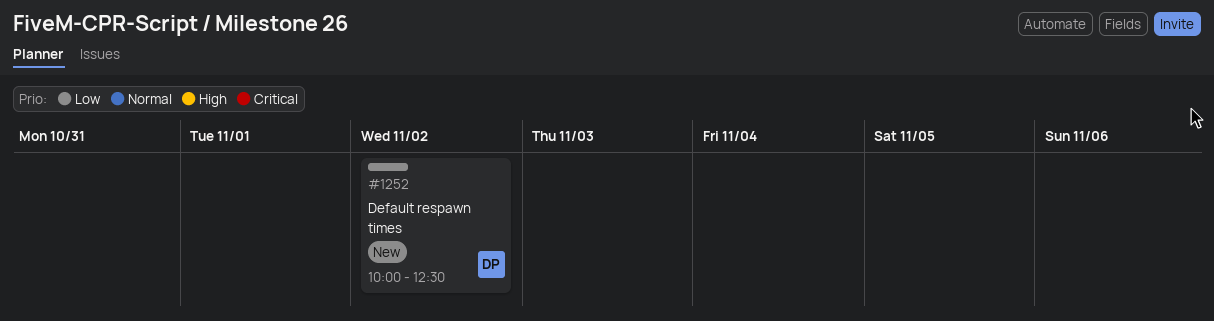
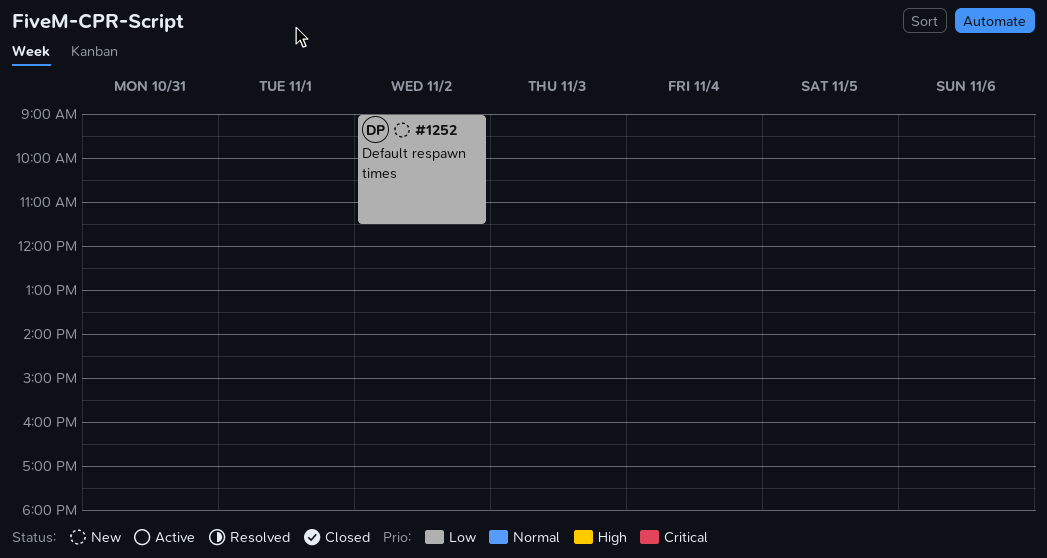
#1252, begins: 10:00 -> 09:00
#1252, ends: 12:30 -> 11:30

